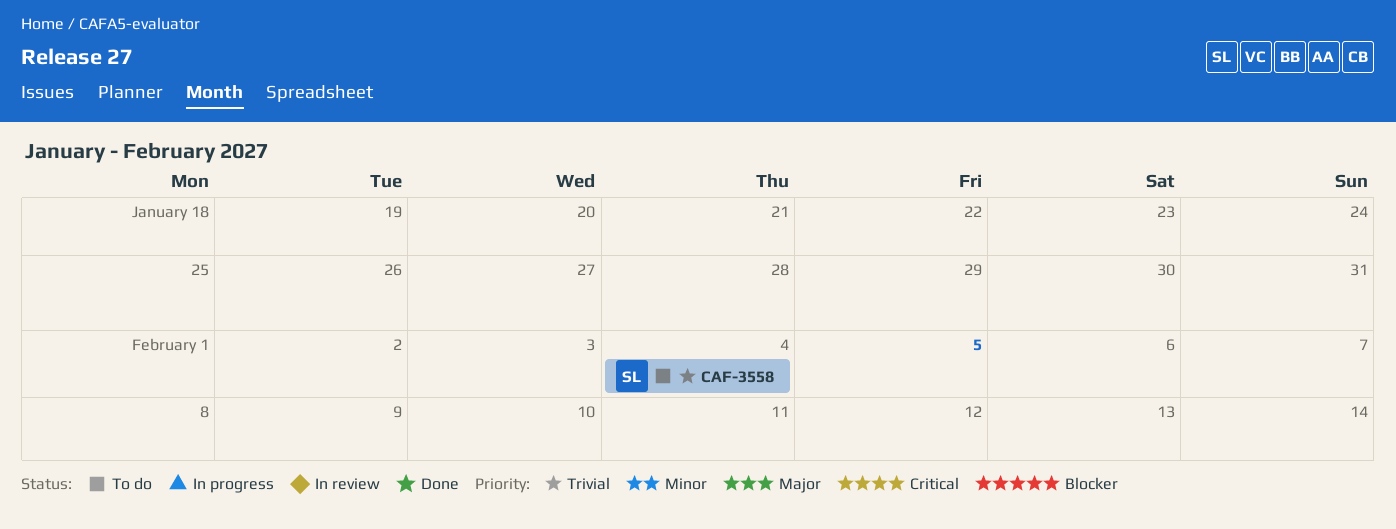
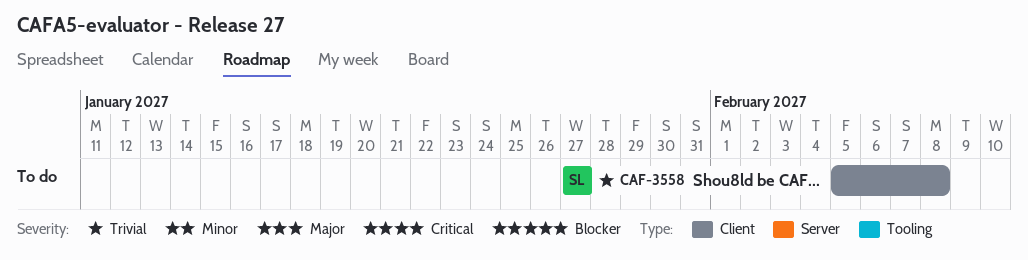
CAF-3558, start: Feb 4 -> Feb 5
CAF-3558, due: Feb 4 -> Feb 8

